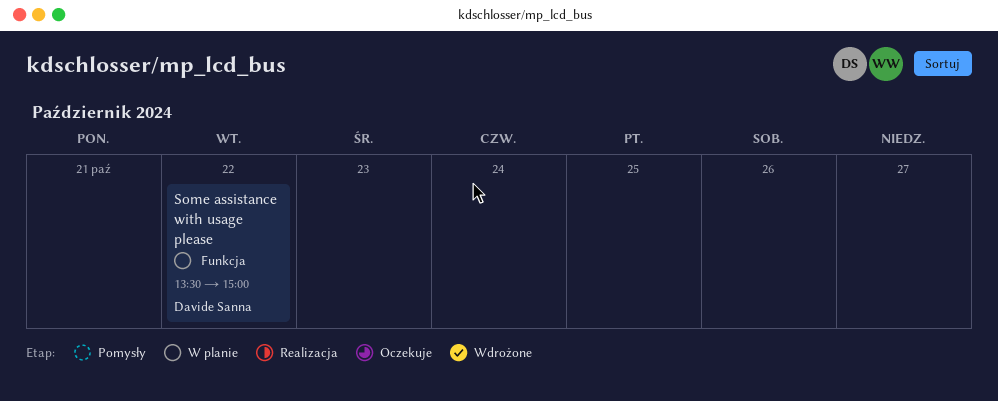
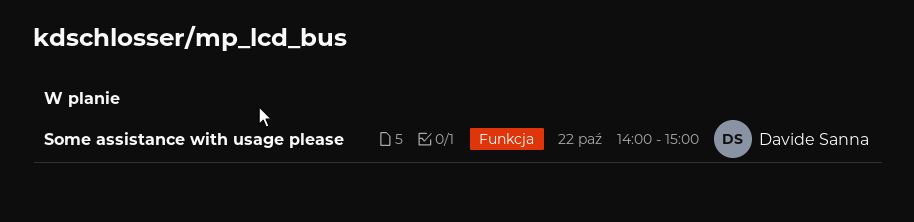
Some assistance with usage please, begins: 13:30 -> 14:00

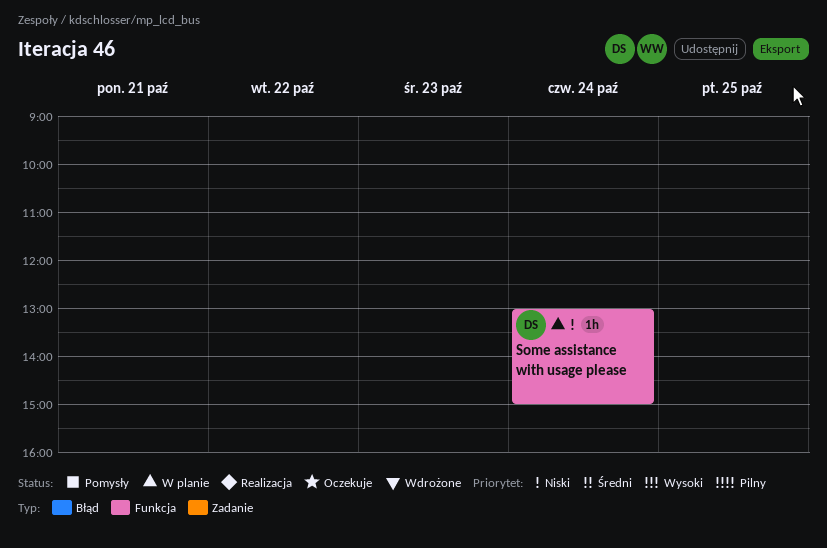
Some assistance with usage please, day: Oct 22 -> Oct 24
Some assistance with usage please, begins: 14:00 -> 13:00

